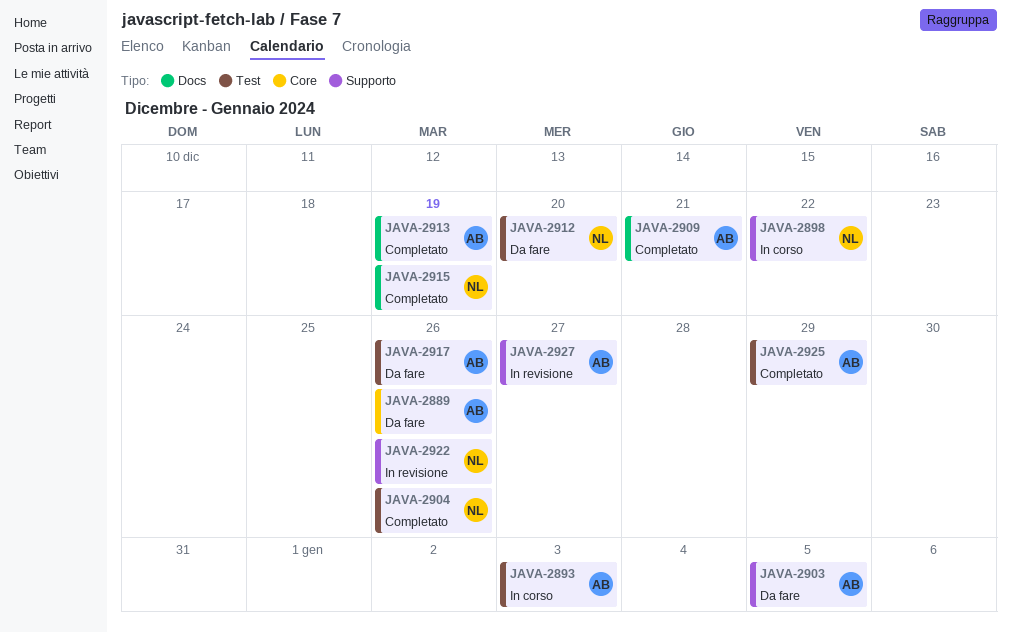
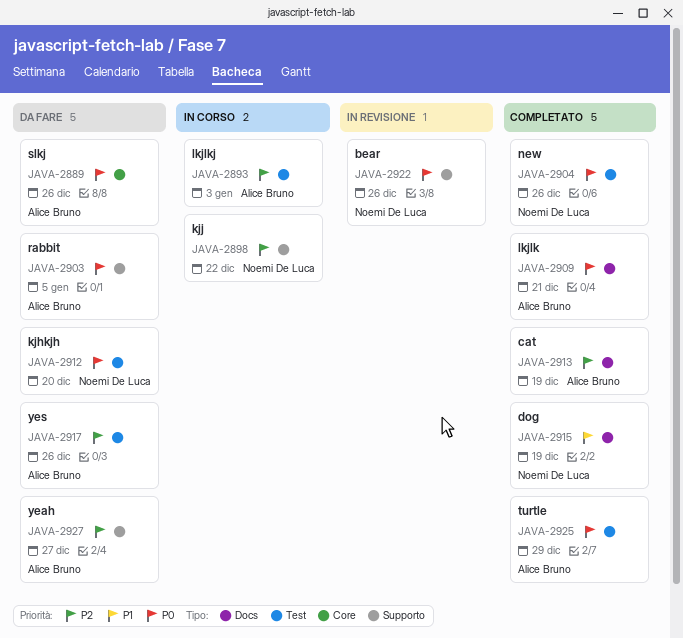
JAVA-2927, status: In revisione -> Da fare

